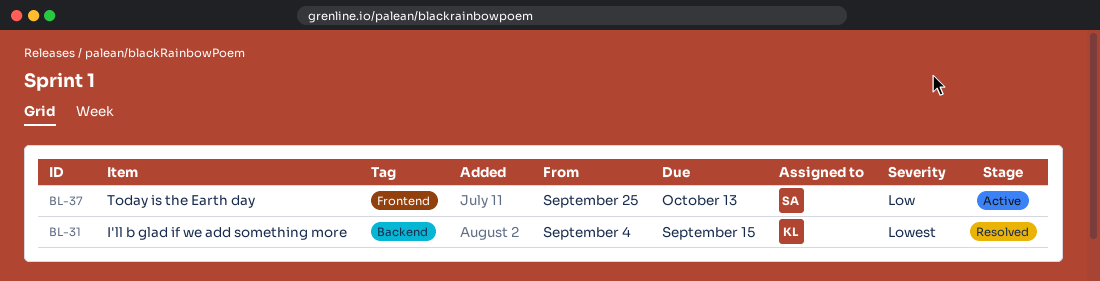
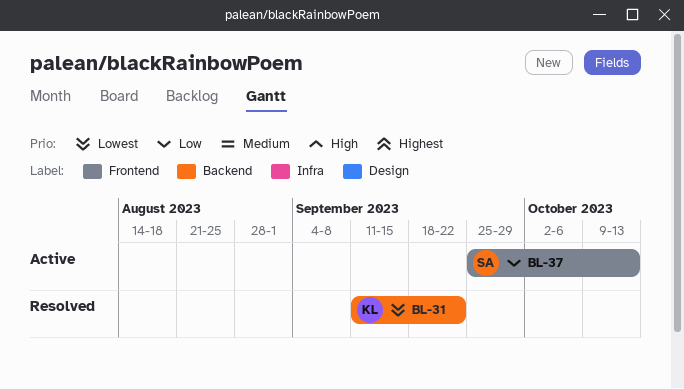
BL-31, start: Sep 4 -> Sep 11
BL-31, due: Sep 15 -> Sep 22

